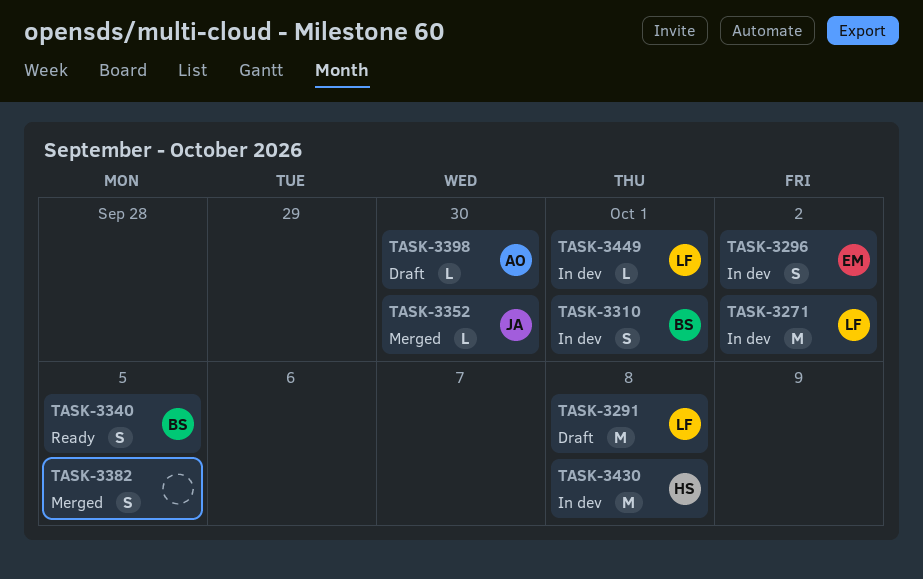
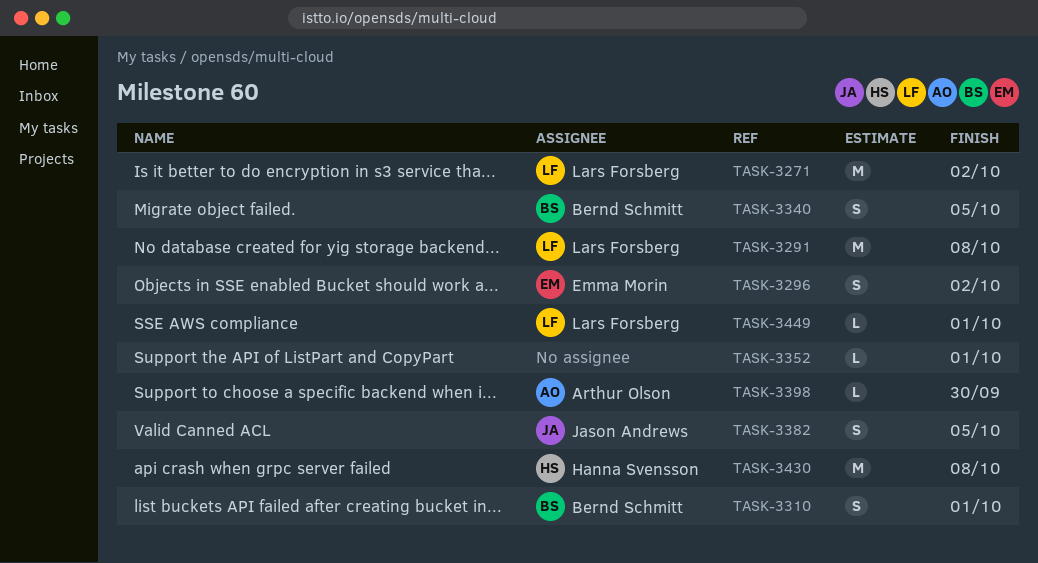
TASK-3352, owner: Jason Andrews -> none
TASK-3352, due: Sep 30 -> Oct 1
TASK-3382, owner: none -> Jason Andrews

